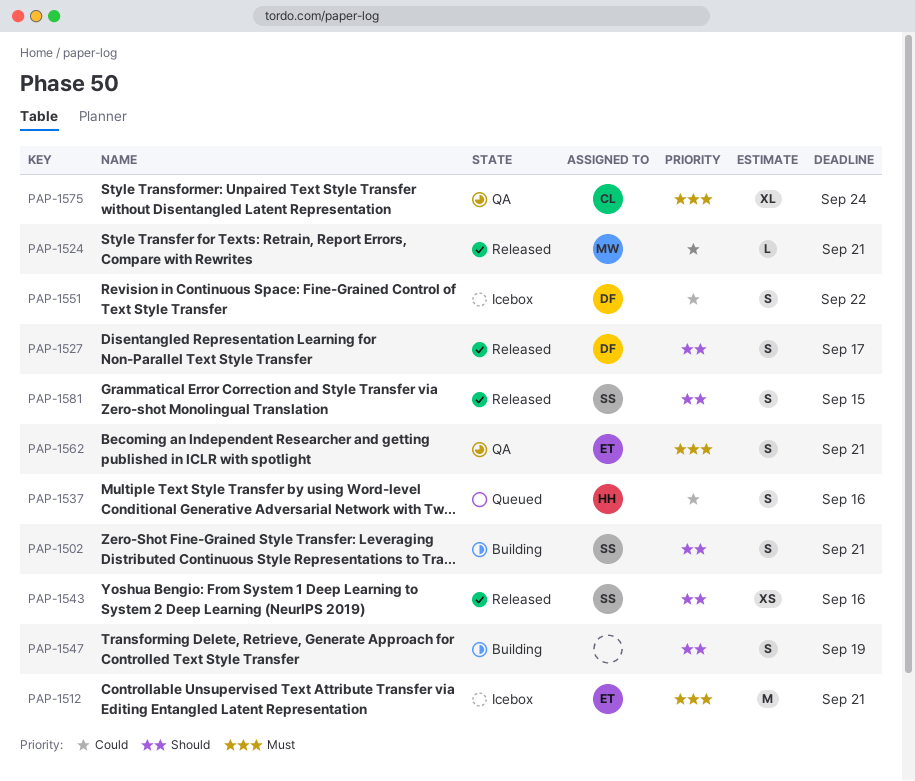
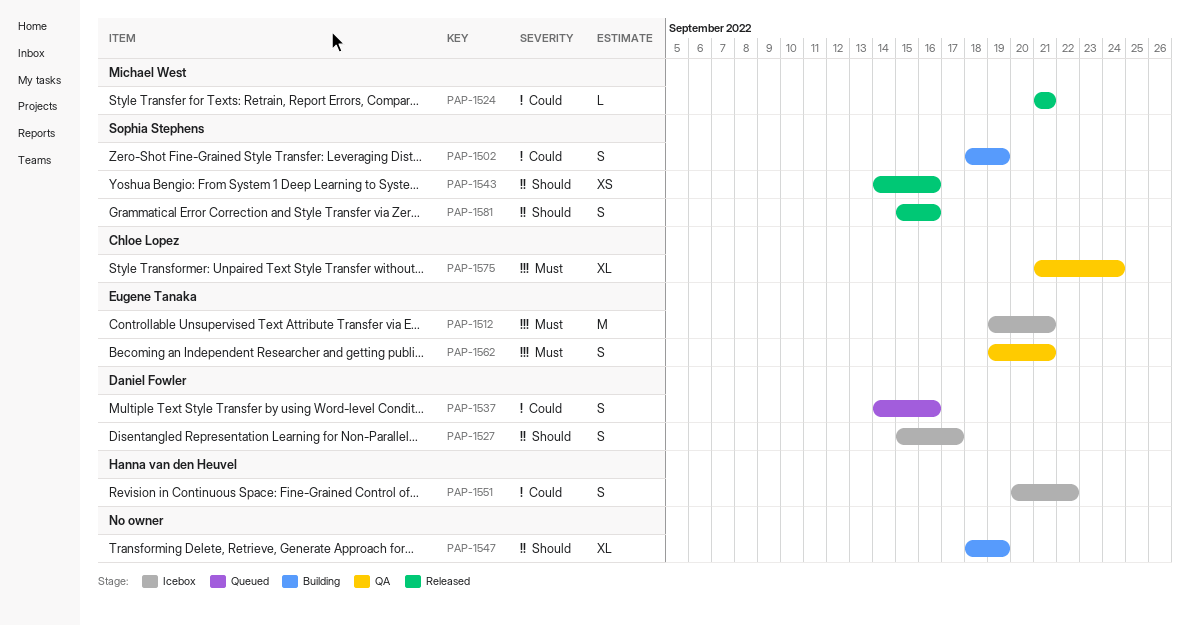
PAP-1502, priority: Should -> Could
PAP-1502, due: Sep 21 -> Sep 19
PAP-1527, status: Released -> Icebox
PAP-1537, owner: Hanna van den Heuvel -> Daniel Fowler
PAP-1547, estimate: S -> XL
PAP-1551, owner: Daniel Fowler -> Hanna van den Heuvel
PAP-1581, due: Sep 15 -> Sep 16

